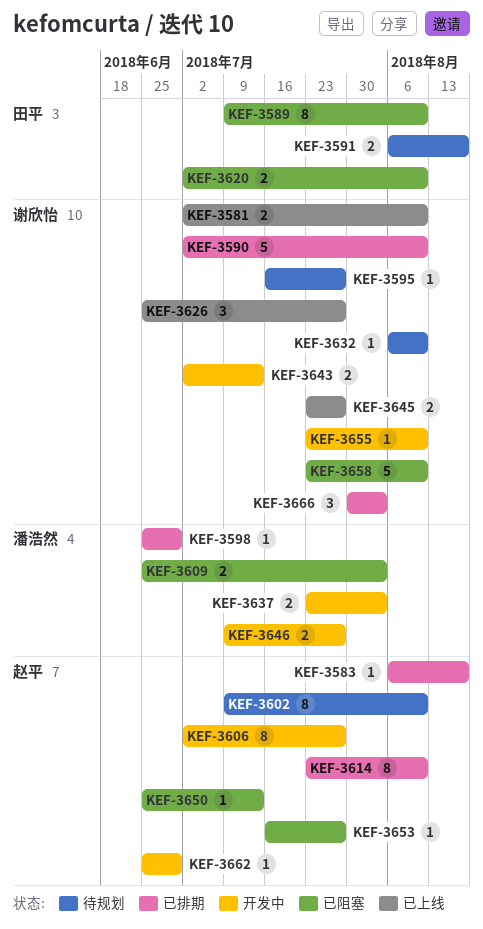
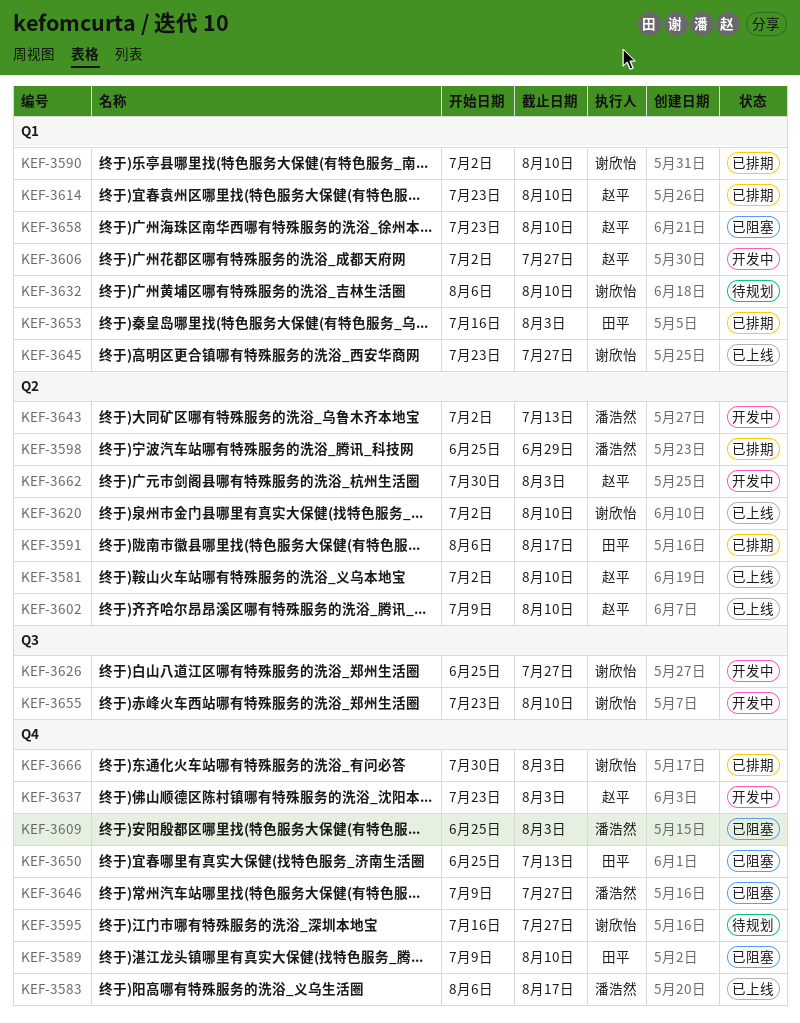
KEF-3581, owner: 谢欣怡 -> 赵平
KEF-3583, status: 已排期 -> 已上线
KEF-3583, owner: 赵平 -> 潘浩然
KEF-3591, status: 待规划 -> 已排期
KEF-3602, status: 待规划 -> 已上线
KEF-3620, status: 已阻塞 -> 已上线
KEF-3620, owner: 田平 -> 谢欣怡
KEF-3626, status: 已上线 -> 开发中
KEF-3637, owner: 潘浩然 -> 赵平
KEF-3643, owner: 谢欣怡 -> 潘浩然
KEF-3646, status: 开发中 -> 已阻塞
KEF-3650, owner: 赵平 -> 田平
KEF-3653, status: 已阻塞 -> 已排期
KEF-3653, owner: 赵平 -> 田平
KEF-3653, due: Jul 27 -> Aug 3
KEF-3658, owner: 谢欣怡 -> 赵平
KEF-3662, start: Jun 25 -> Jul 30
KEF-3662, due: Jun 29 -> Aug 3

